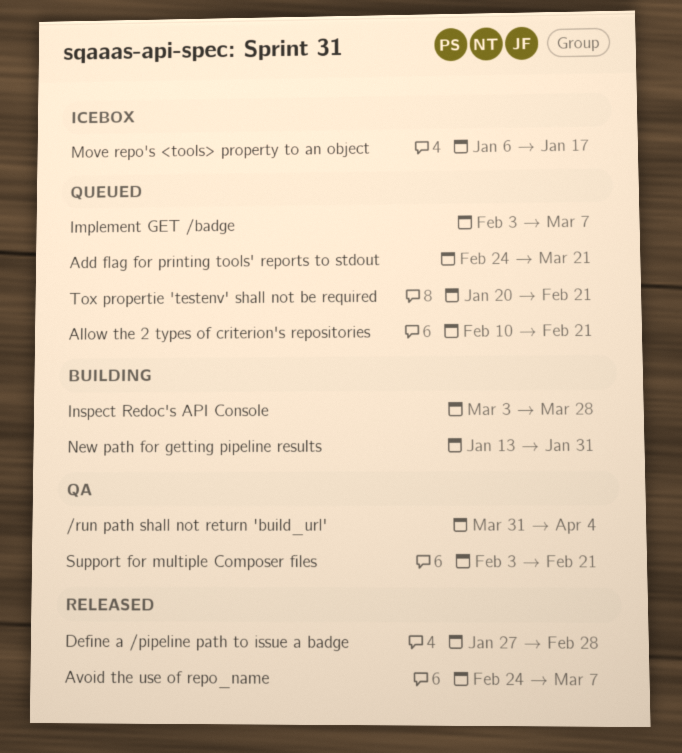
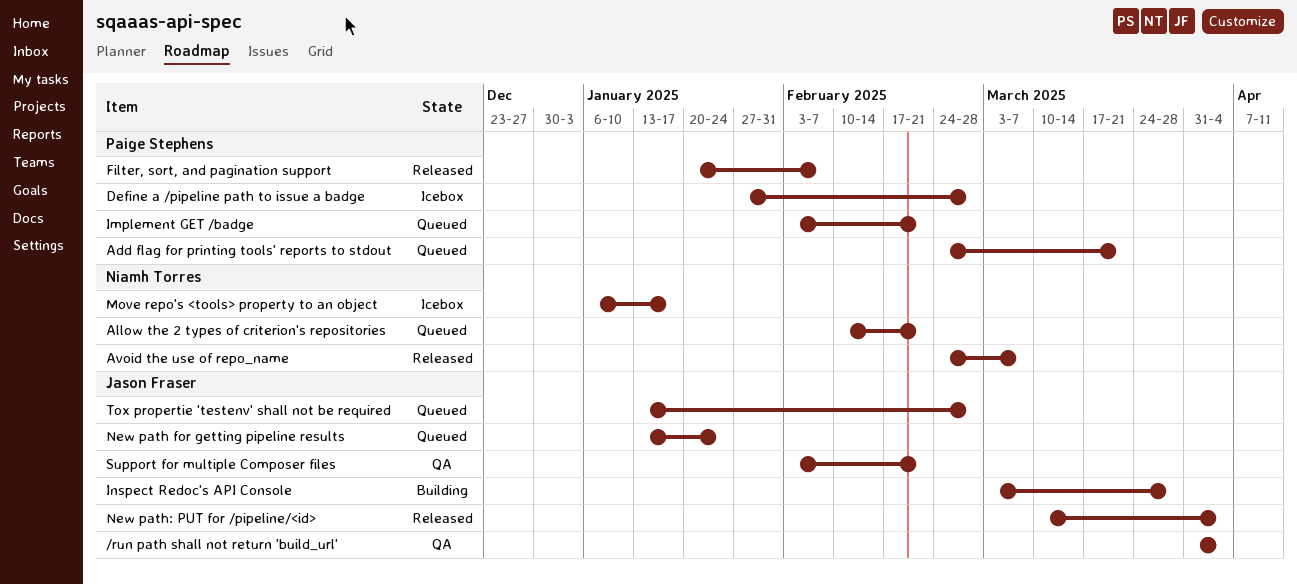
Define a /pipeline path to issue a badge, status: Released -> Icebox
Filter, sort, and pagination support: none -> present
Implement GET /badge, due: Mar 7 -> Feb 21
New path for getting pipeline results, status: Building -> Queued
New path for getting pipeline results, due: Jan 31 -> Jan 24
New path: PUT for /pipeline/<id>: none -> present
Tox propertie 'testenv' shall not be required, start: Jan 20 -> Jan 13
Tox propertie 'testenv' shall not be required, due: Feb 21 -> Feb 28

